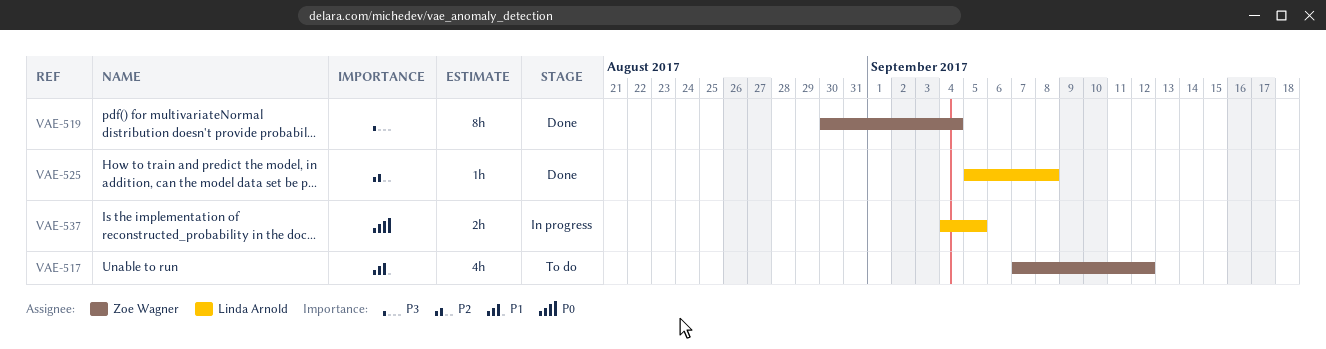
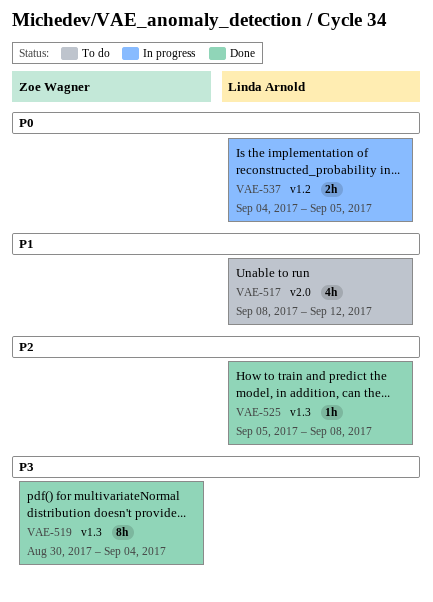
VAE-517, owner: Zoe Wagner -> Linda Arnold
VAE-517, start: Sep 7 -> Sep 8

